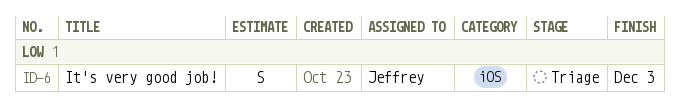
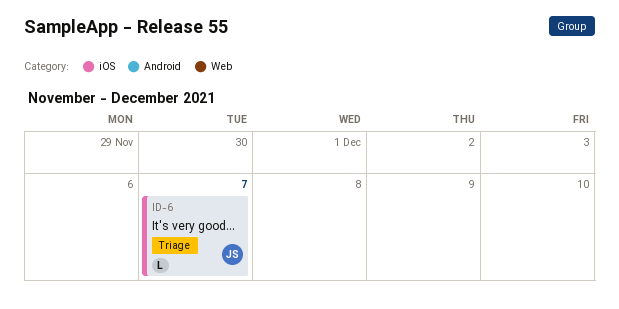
ID-6, estimate: S -> L
ID-6, due: Dec 3 -> Dec 7

